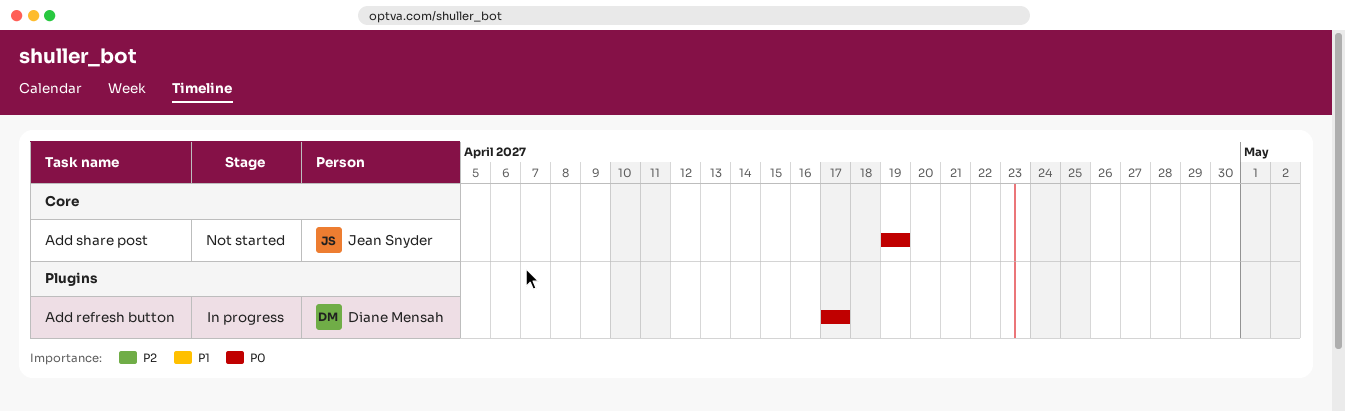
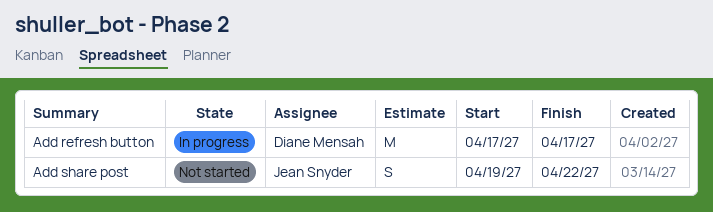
Add share post, due: Apr 19 -> Apr 22

